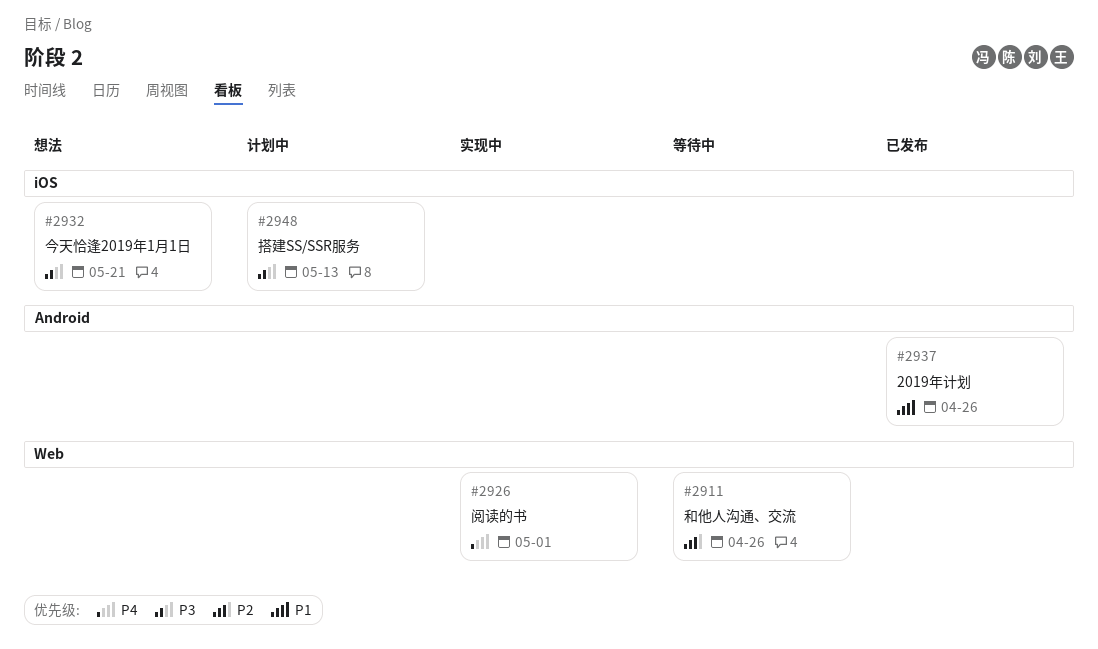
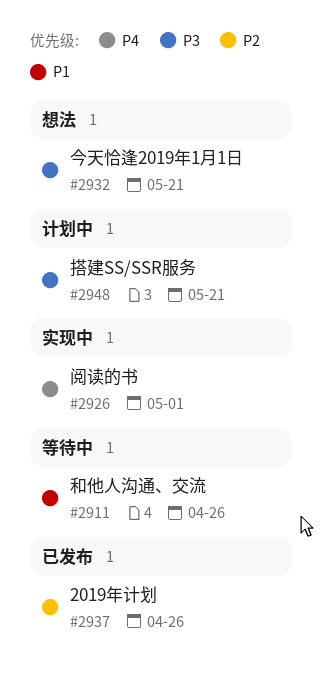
#2911, priority: P2 -> P1
#2937, priority: P1 -> P2
#2948, due: May 13 -> May 21

